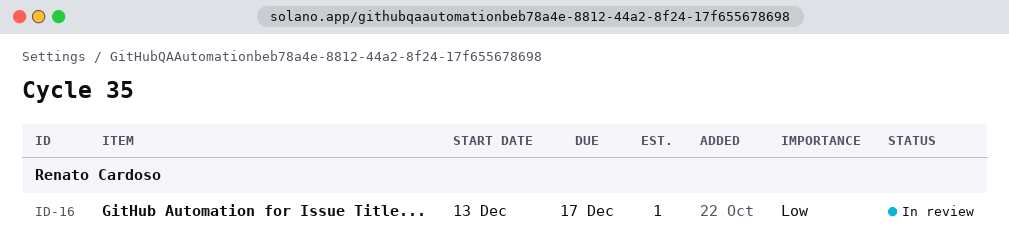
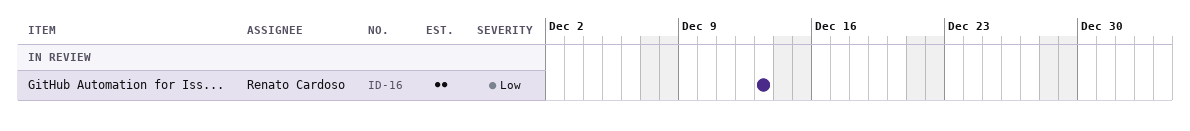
ID-16, estimate: 1 -> 2
ID-16, due: Dec 17 -> Dec 13

